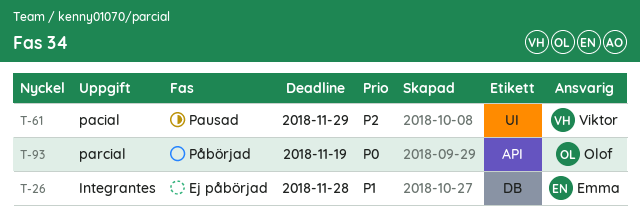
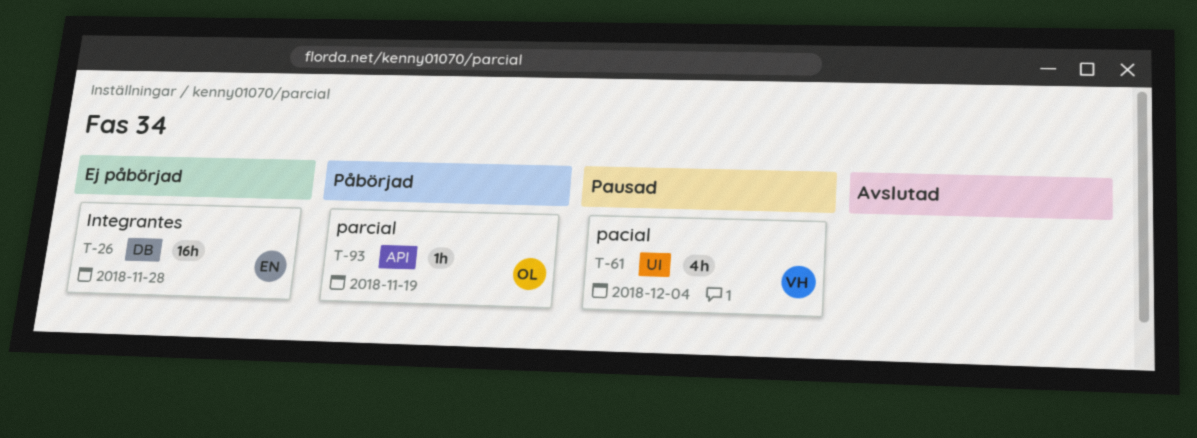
T-61, due: Nov 29 -> Dec 4

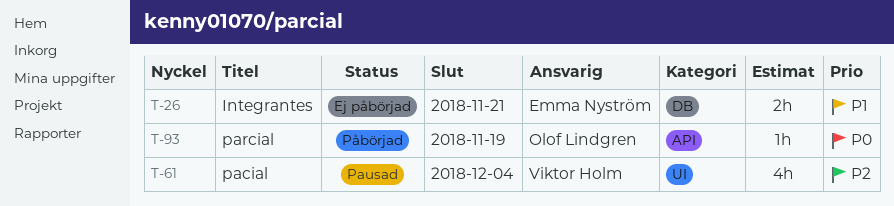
T-26, estimate: 16h -> 2h
T-26, due: Nov 28 -> Nov 21

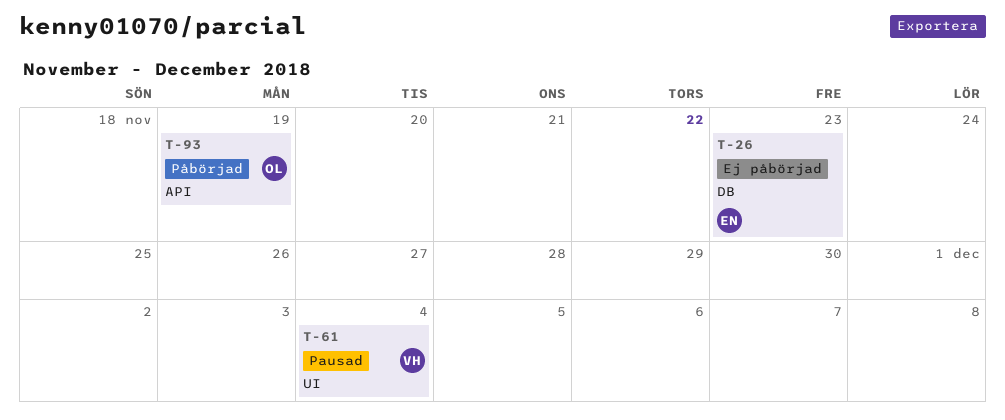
T-26, due: Nov 21 -> Nov 23

